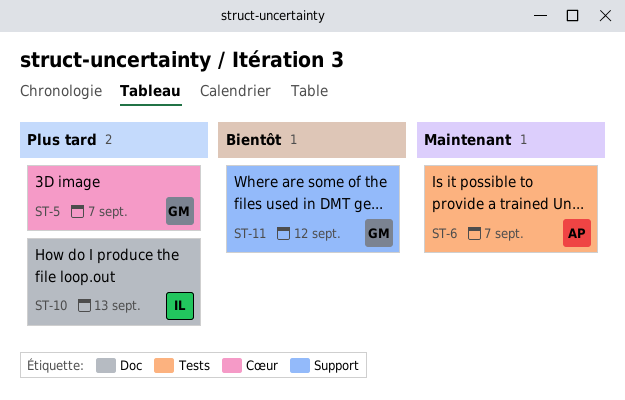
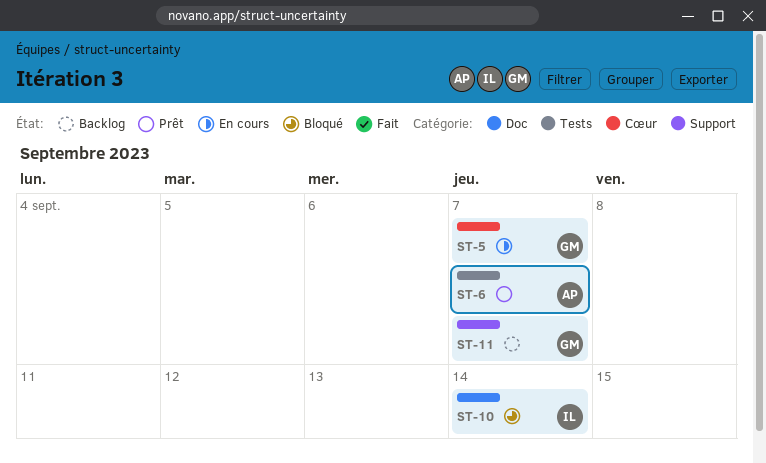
ST-10, due: Sep 13 -> Sep 14
ST-11, due: Sep 12 -> Sep 7

